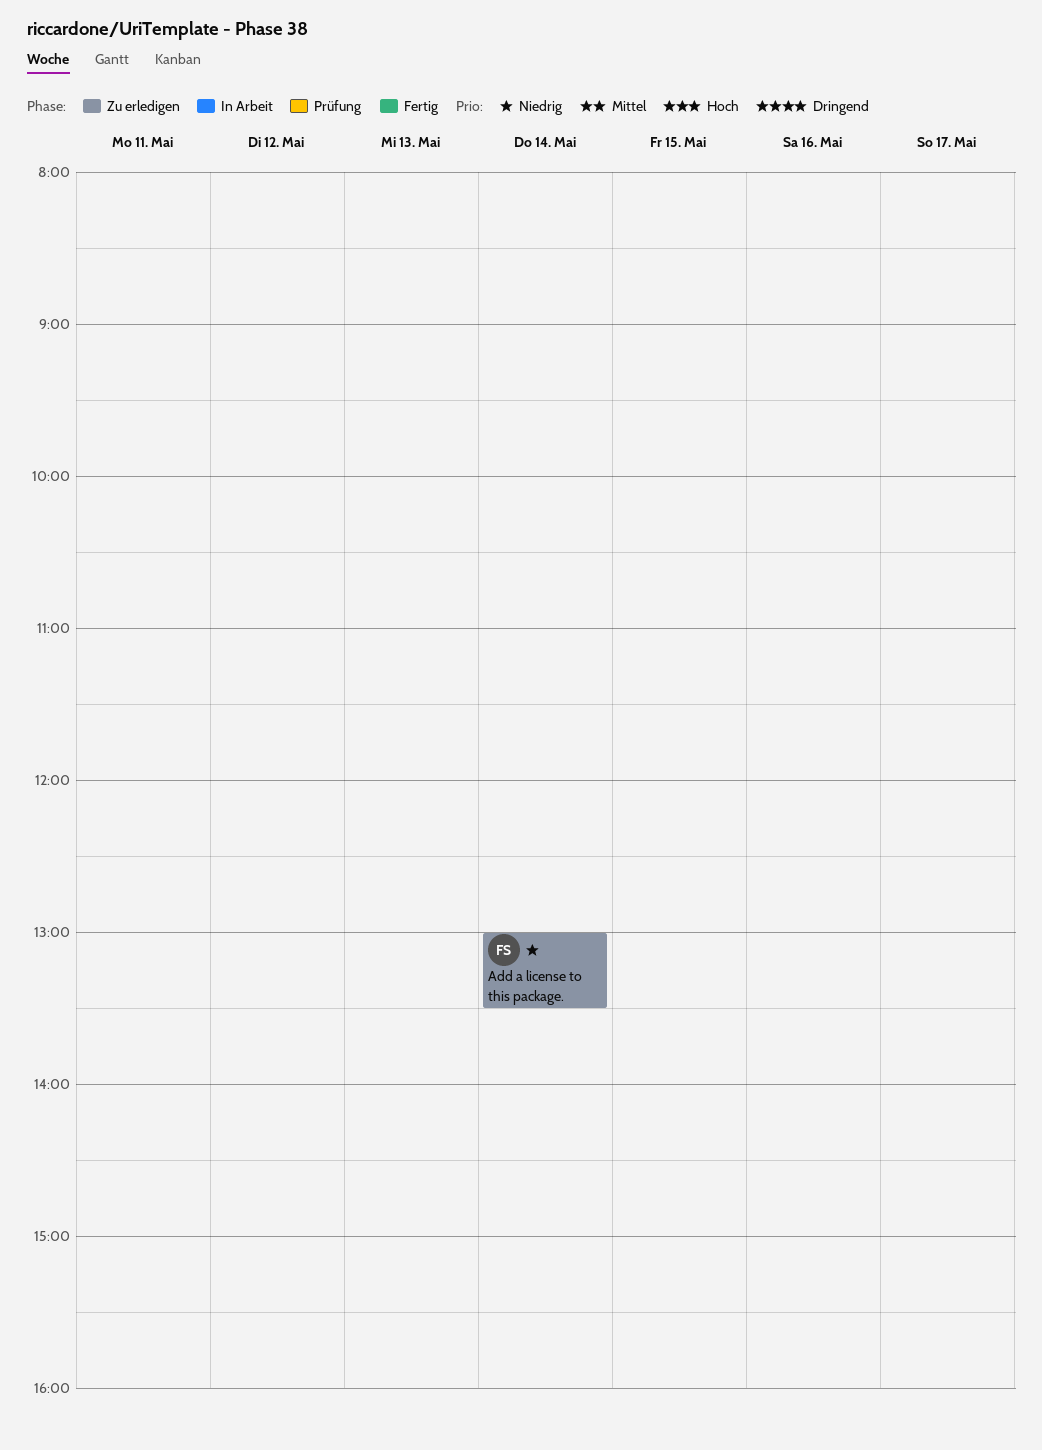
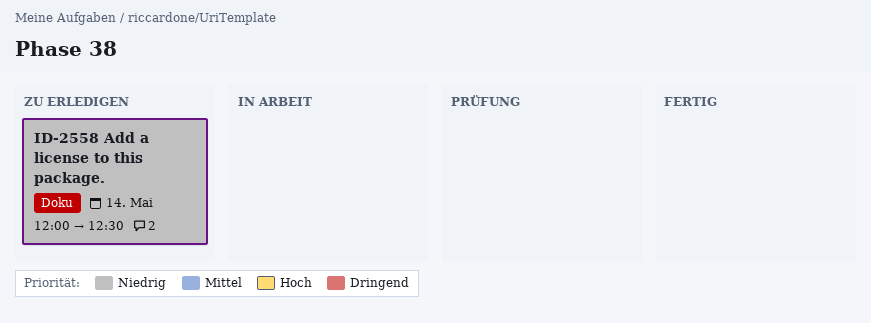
Add a license to this package., begins: 13:00 -> 12:00
Add a license to this package., ends: 13:30 -> 12:30

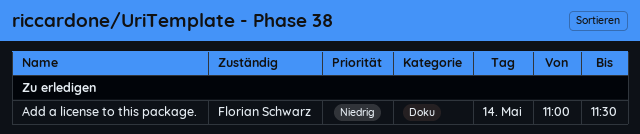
Add a license to this package., begins: 12:00 -> 11:00
Add a license to this package., ends: 12:30 -> 11:30

